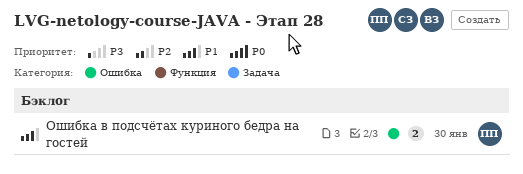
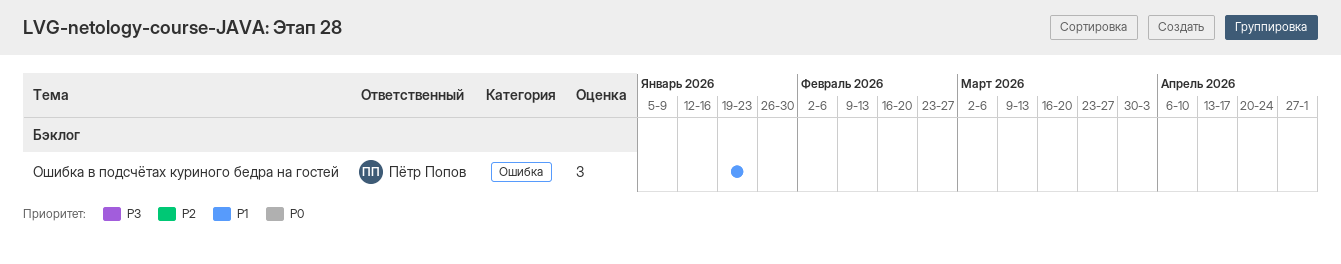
Ошибка в подсчётах куриного бедра на гостей, estimate: 2 -> 3
Ошибка в подсчётах куриного бедра на гостей, due: Jan 30 -> Jan 23

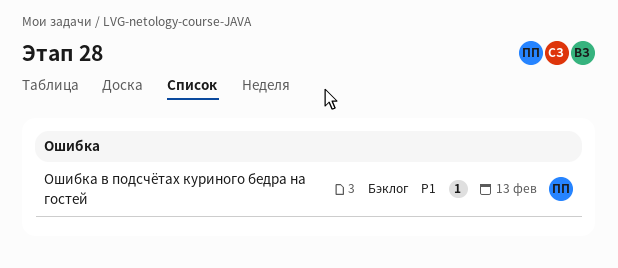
Ошибка в подсчётах куриного бедра на гостей, estimate: 3 -> 1
Ошибка в подсчётах куриного бедра на гостей, due: Jan 23 -> Feb 13

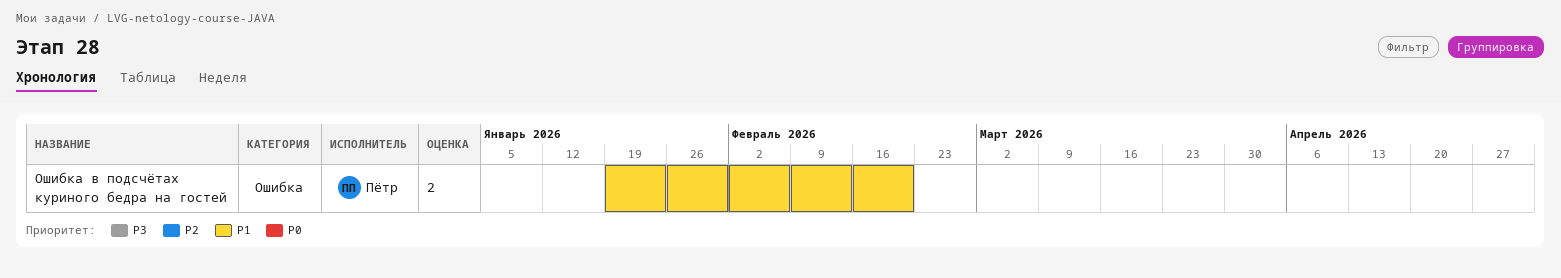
Ошибка в подсчётах куриного бедра на гостей, estimate: 1 -> 2
Ошибка в подсчётах куриного бедра на гостей, due: Feb 13 -> Feb 20

